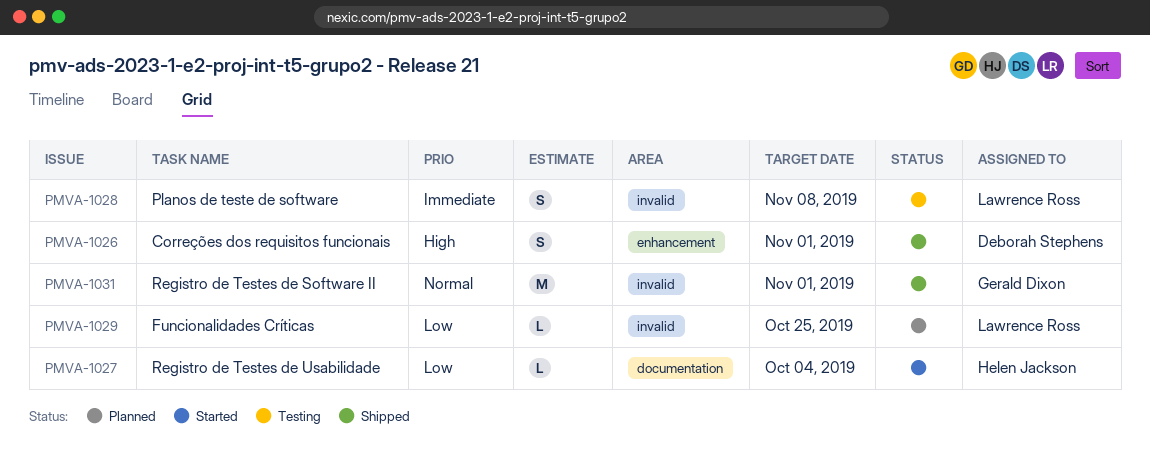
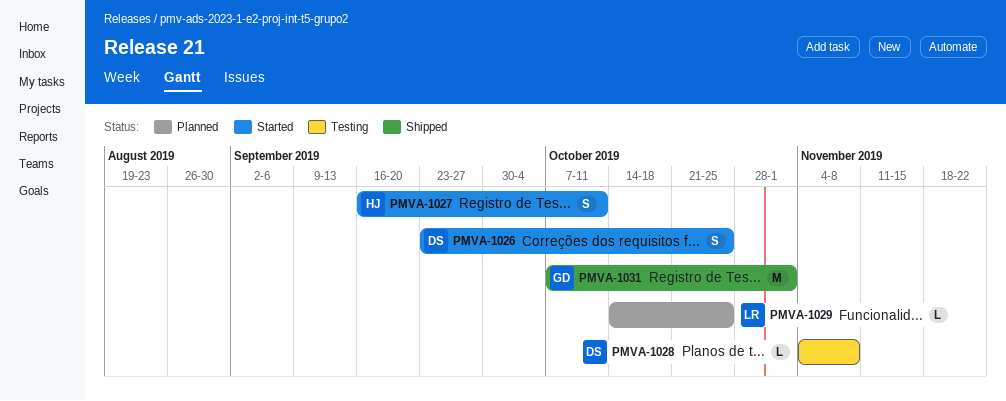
PMVA-1026, status: Shipped -> Started
PMVA-1026, due: Nov 1 -> Oct 25
PMVA-1027, estimate: L -> S
PMVA-1027, due: Oct 4 -> Oct 11
PMVA-1028, owner: Lawrence Ross -> Deborah Stephens
PMVA-1028, estimate: S -> L

